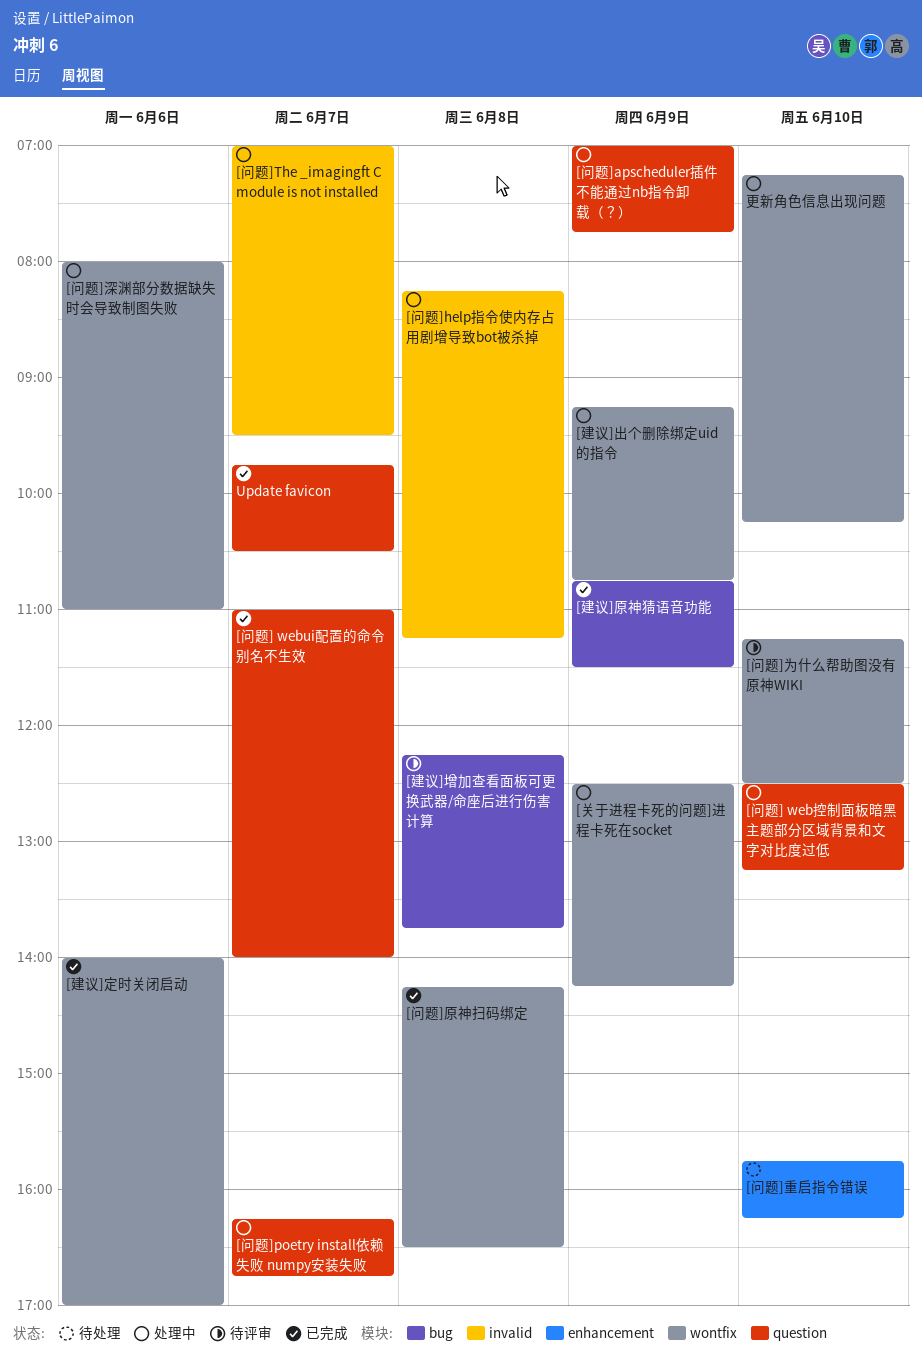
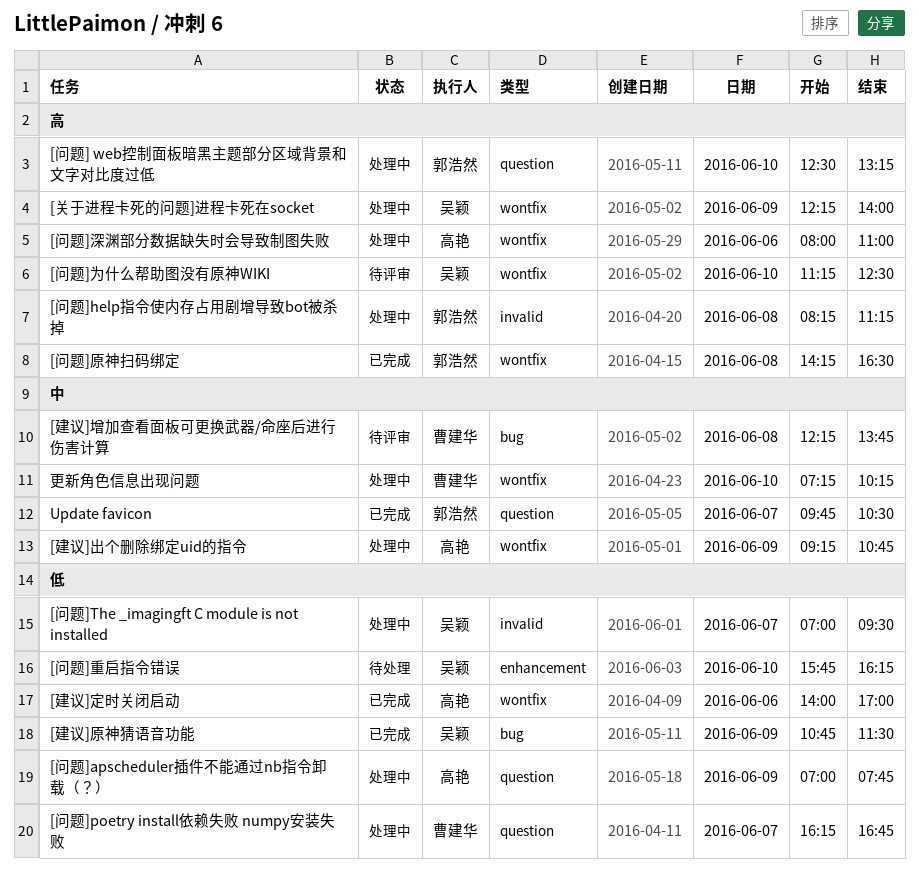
[关于进程卡死的问题]进程卡死在socket, begins: 12:30 -> 12:15
[关于进程卡死的问题]进程卡死在socket, ends: 14:15 -> 14:00
[问题] webui配置的命令别名不生效: present -> none

